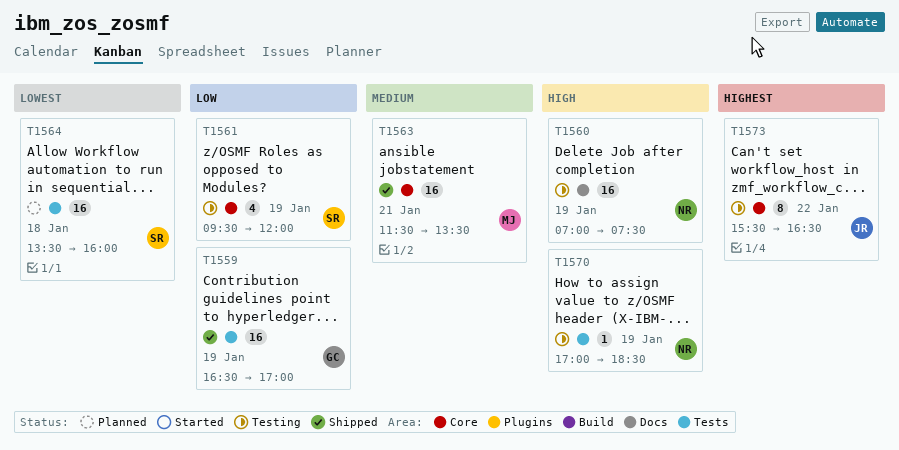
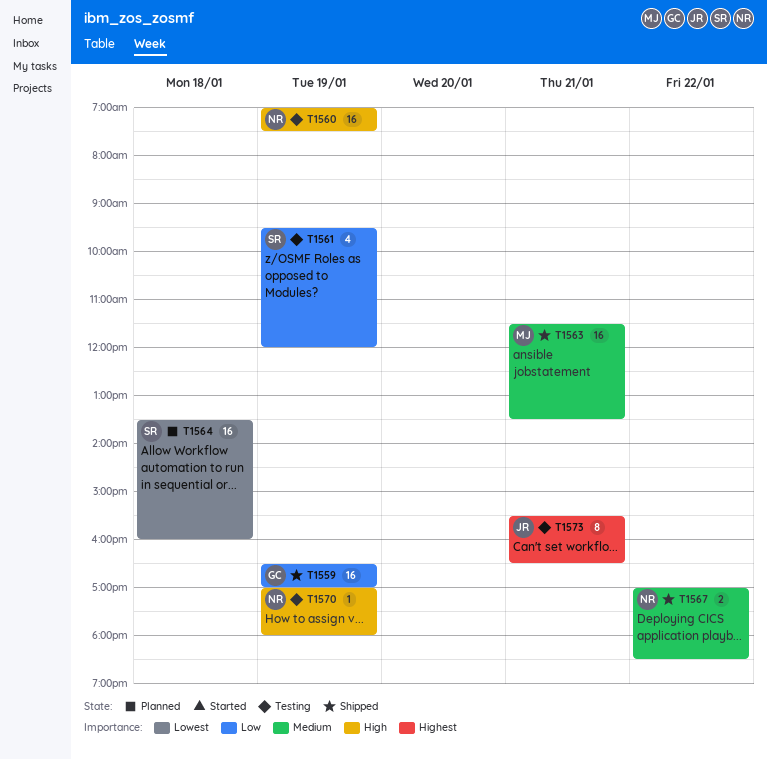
T1567: none -> present
T1570, ends: 18:30 -> 18:00
T1573, day: Jan 22 -> Jan 21

